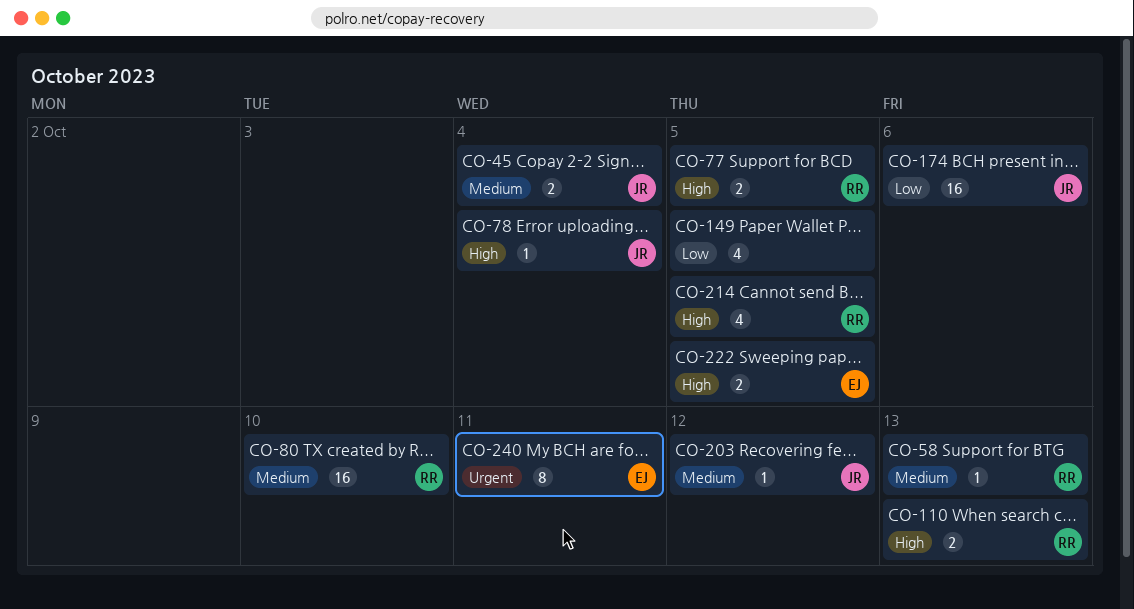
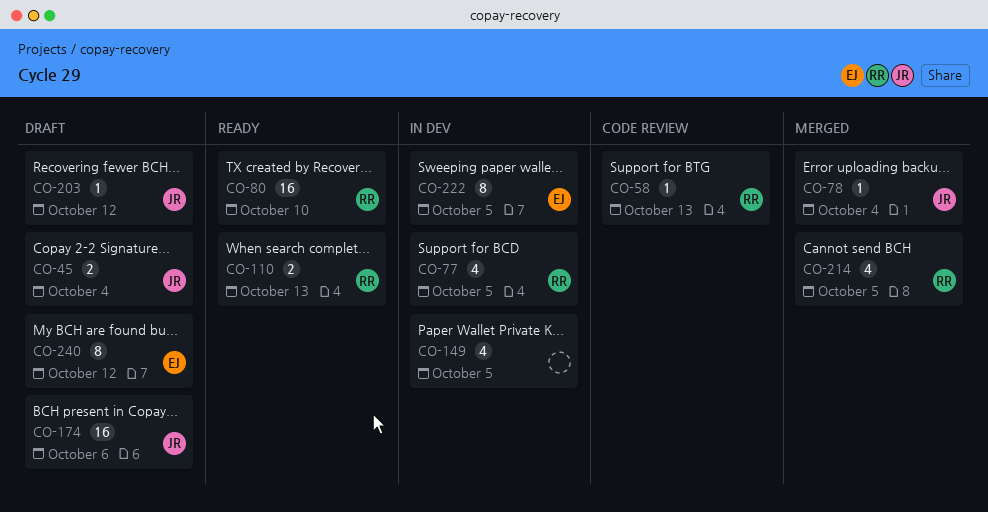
CO-77, estimate: 2 -> 4
CO-222, estimate: 2 -> 8
CO-240, due: Oct 11 -> Oct 12

